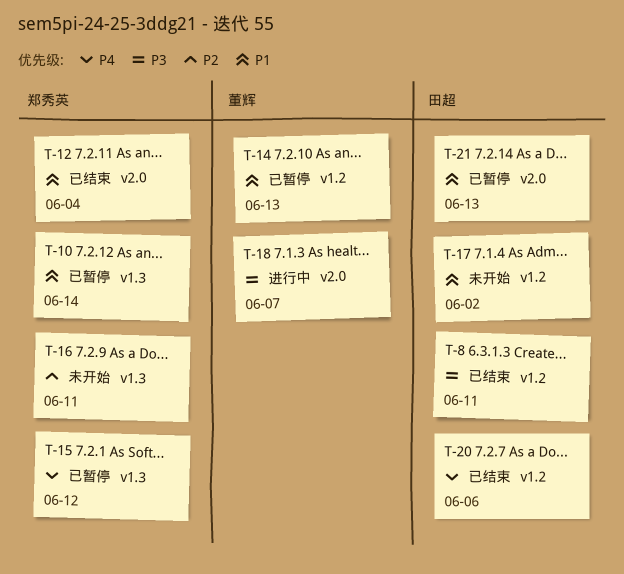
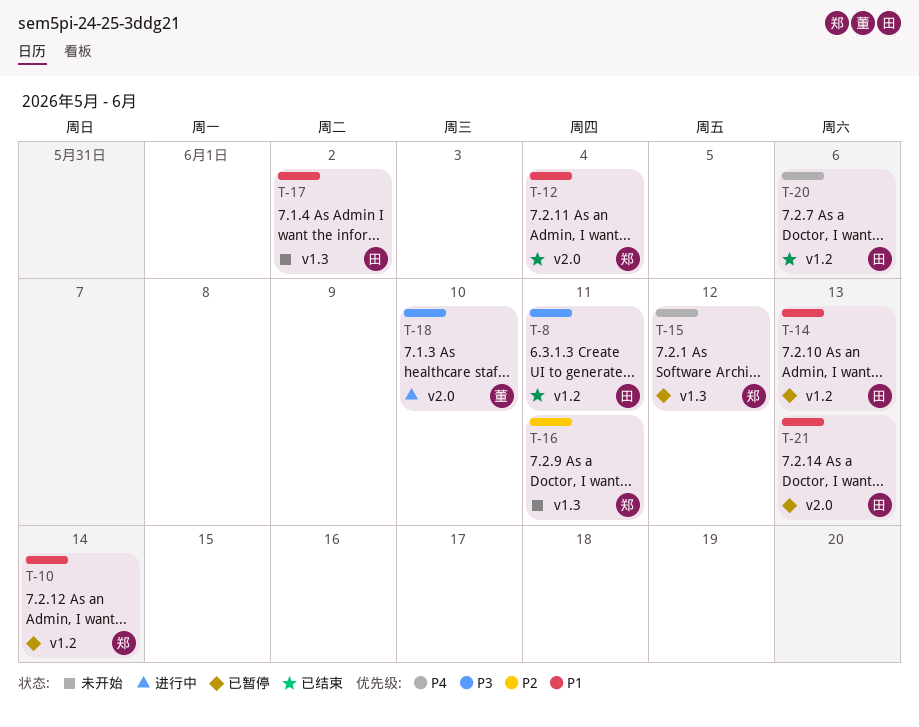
T-10, label: v1.3 -> v1.2
T-14, owner: 董辉 -> 田超
T-17, label: v1.2 -> v1.3
T-18, due: Jun 7 -> Jun 10

